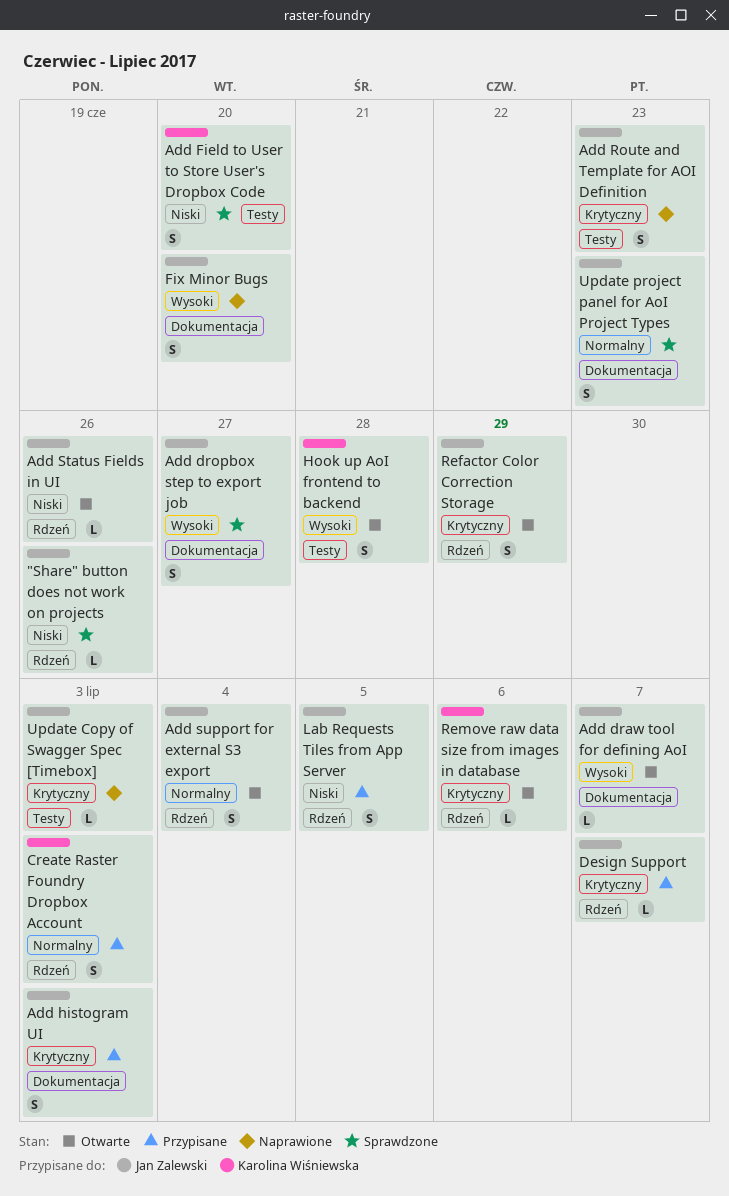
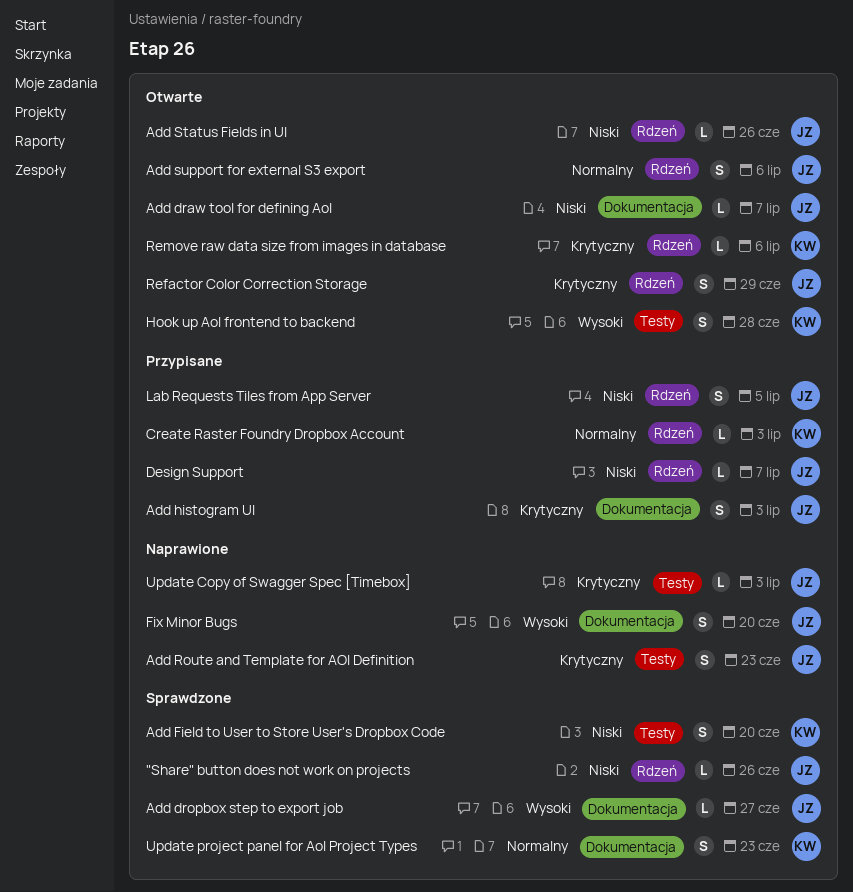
Add draw tool for defining AoI, priority: Wysoki -> Niski
Add dropbox step to export job, estimate: S -> L
Add support for external S3 export, due: Jul 4 -> Jul 6
Create Raster Foundry Dropbox Account, estimate: S -> L
Design Support, priority: Krytyczny -> Niski
Update project panel for AoI Project Types, owner: Jan Zalewski -> Karolina Wiśniewska

